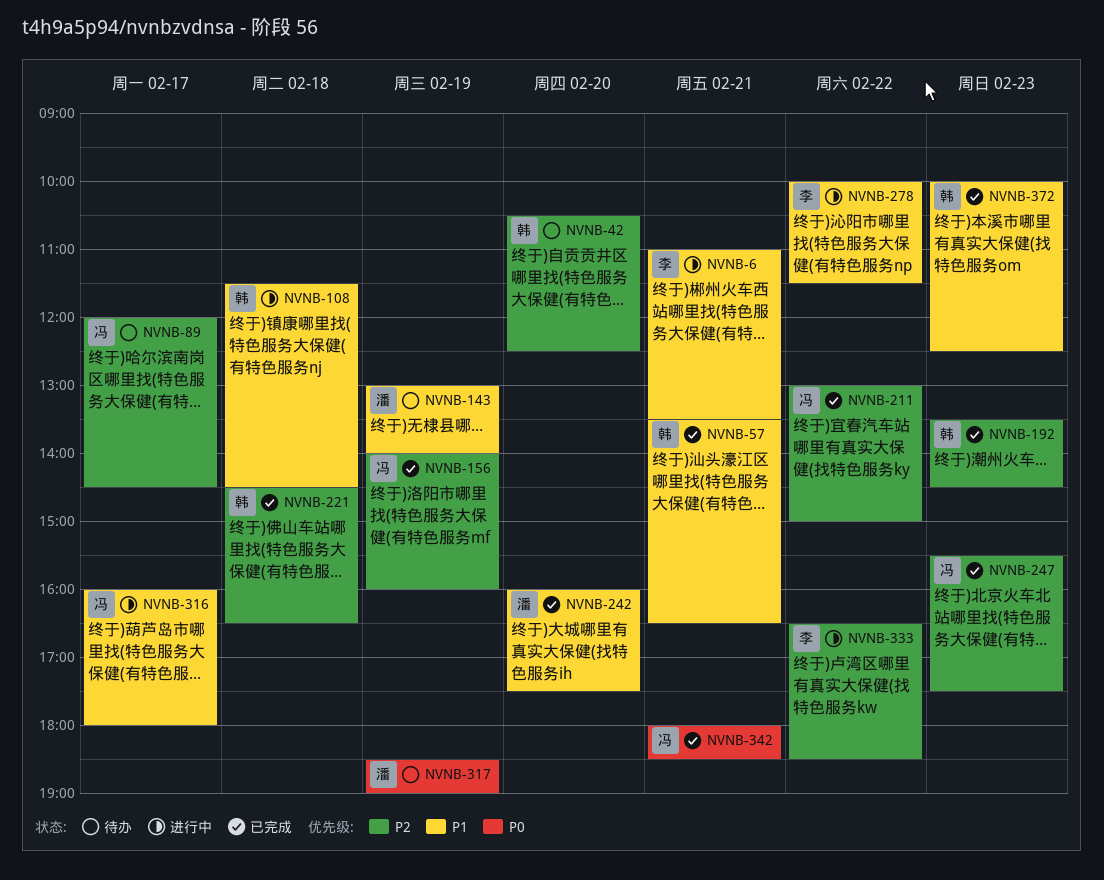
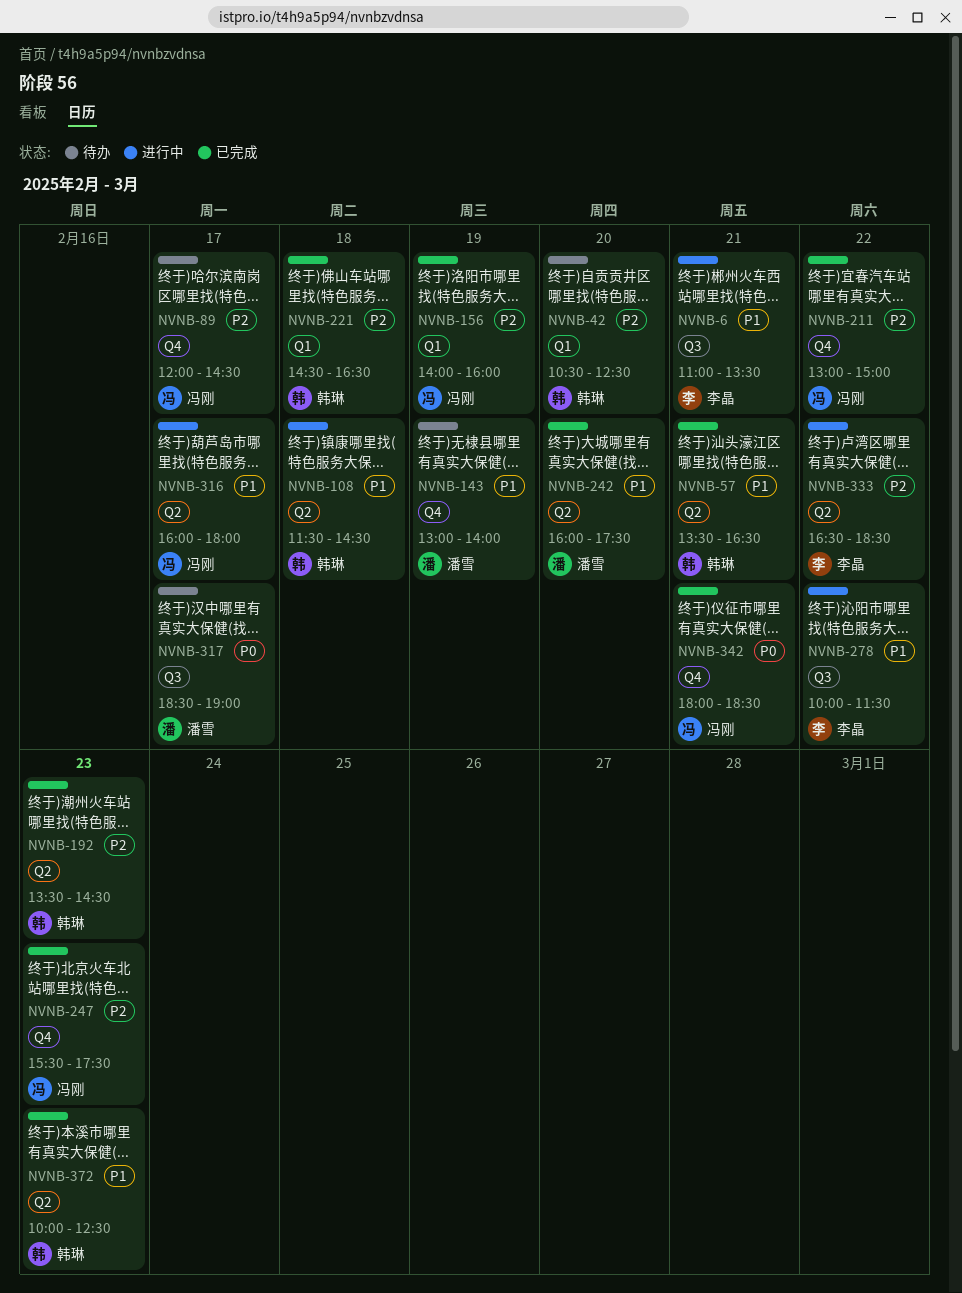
NVNB-317, day: Feb 19 -> Feb 17

